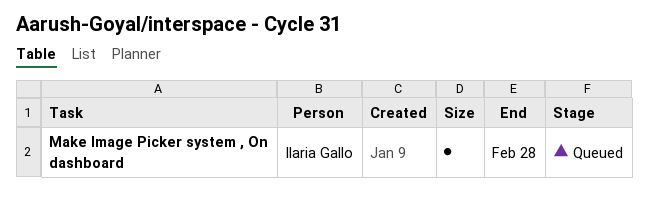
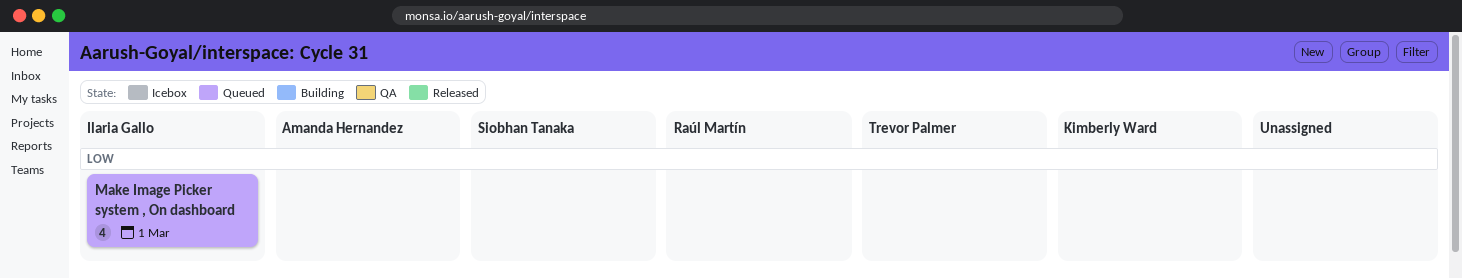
Make Image Picker system , On dashboard, estimate: 1 -> 4
Make Image Picker system , On dashboard, due: Feb 28 -> Mar 1

